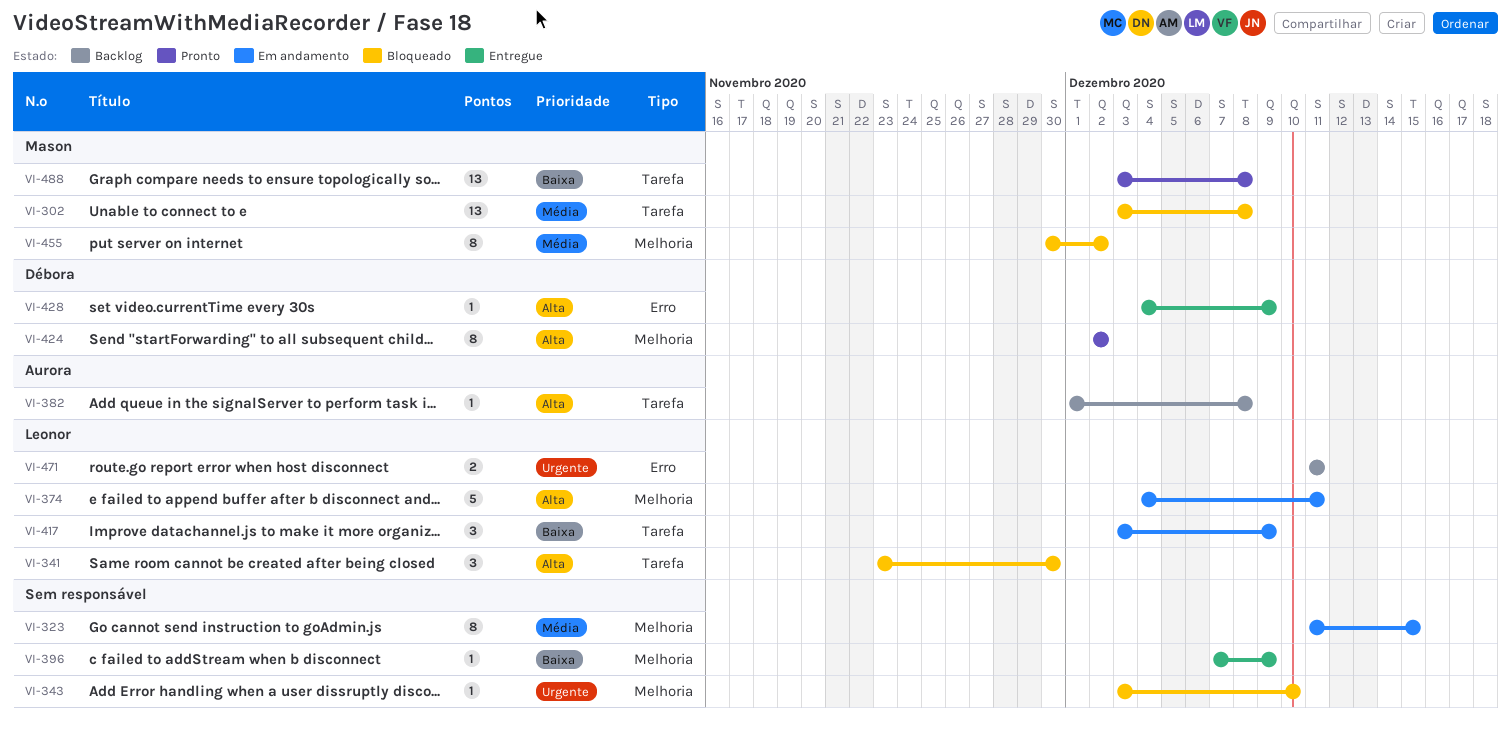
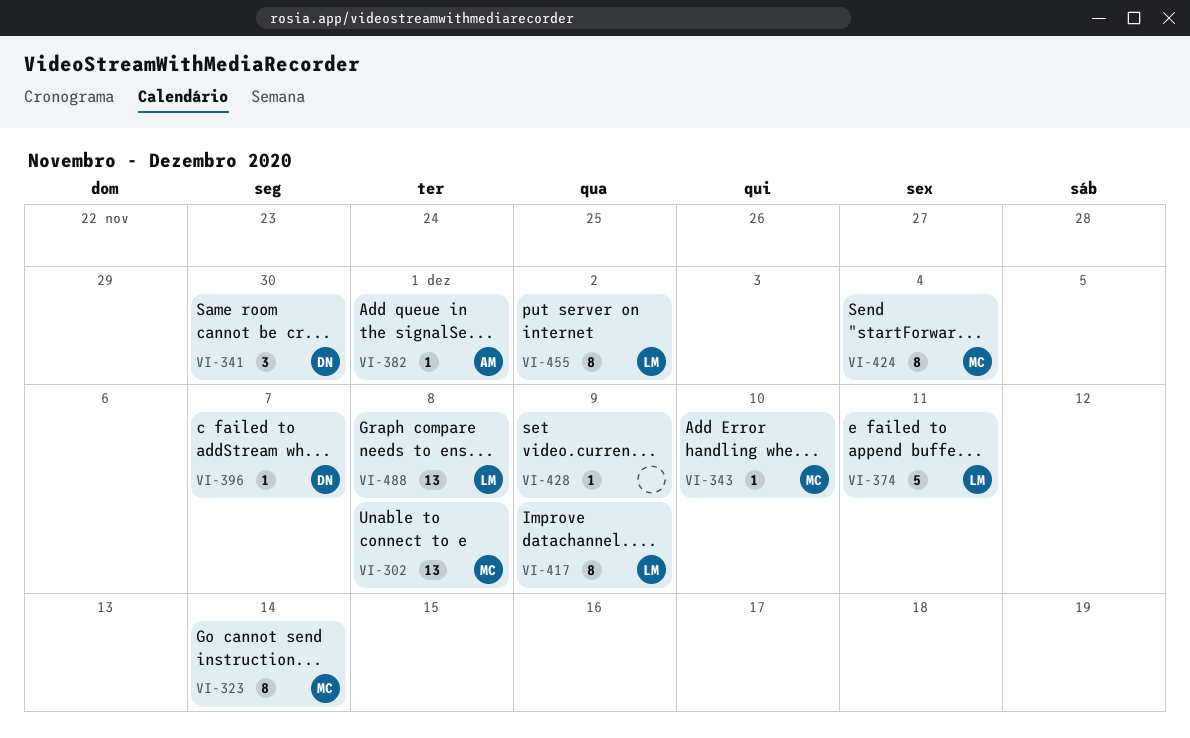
VI-323, owner: none -> Mason
VI-323, due: Dec 15 -> Dec 14
VI-341, owner: Leonor -> Débora
VI-343, owner: none -> Mason
VI-382, due: Dec 8 -> Dec 1
VI-396, owner: none -> Débora
VI-396, due: Dec 9 -> Dec 7
VI-417, estimate: 3 -> 8
VI-424, owner: Débora -> Mason
VI-424, due: Dec 2 -> Dec 4
VI-428, owner: Débora -> none
VI-455, owner: Mason -> Leonor
VI-471: present -> none
VI-488, owner: Mason -> Leonor

